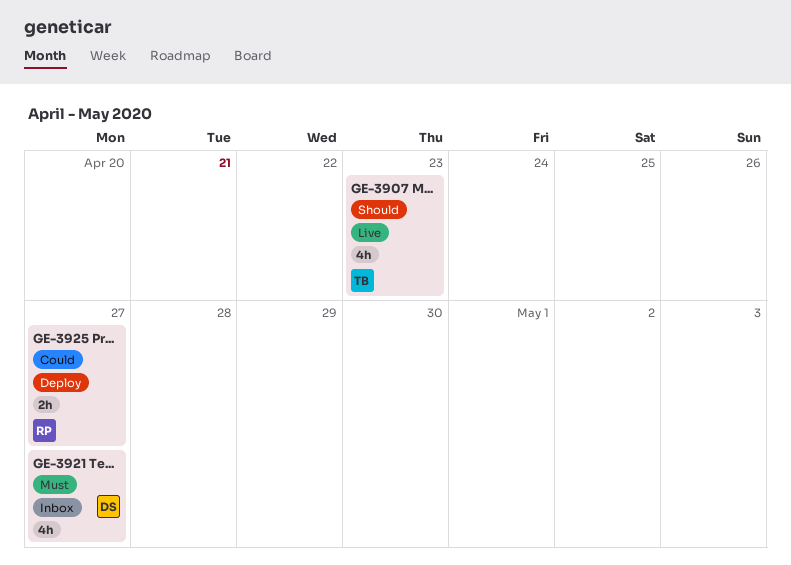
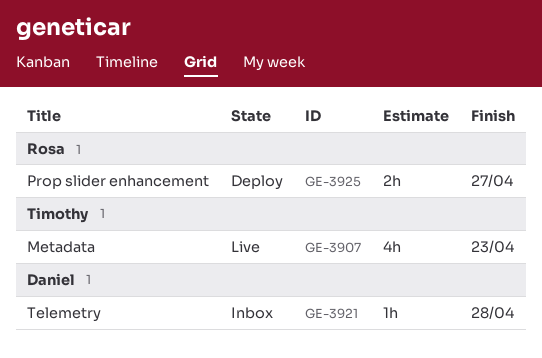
GE-3921, estimate: 4h -> 1h
GE-3921, due: Apr 27 -> Apr 28

